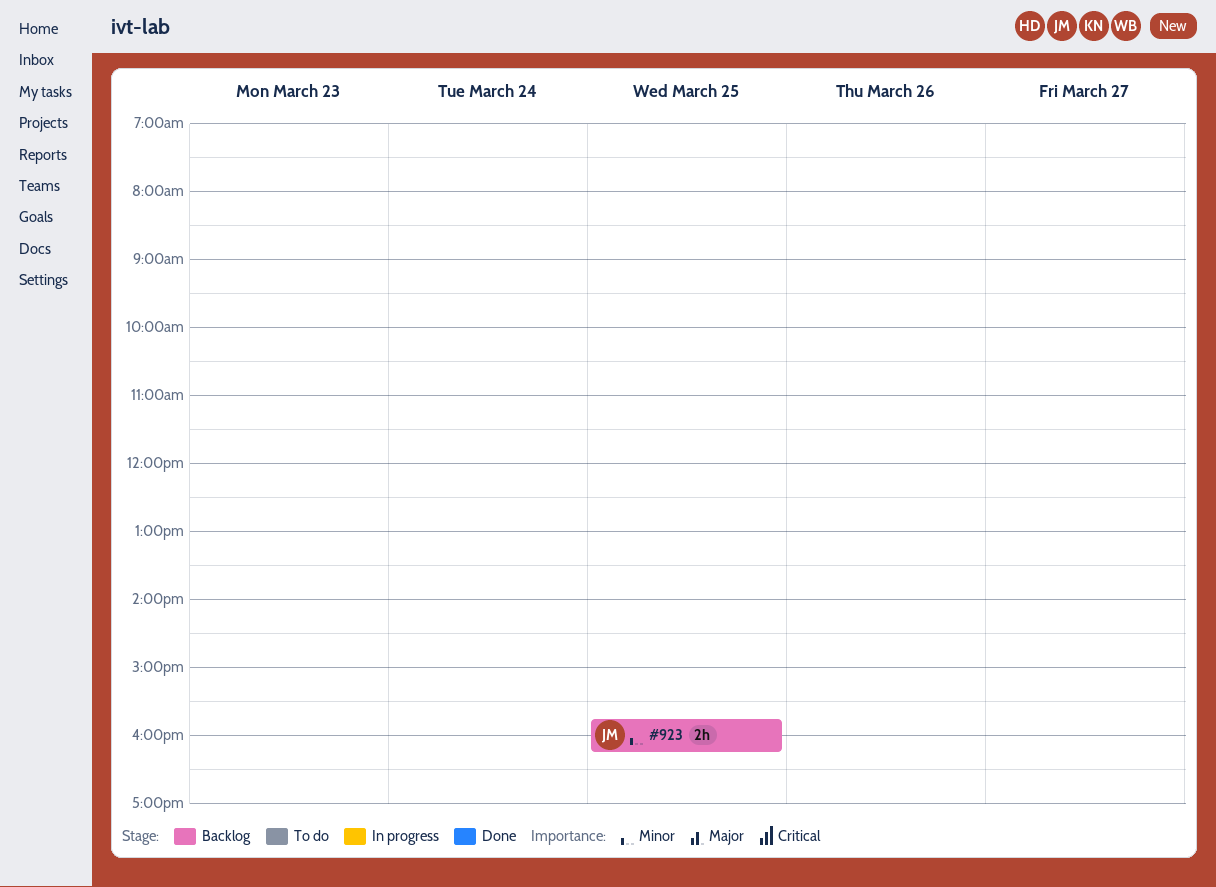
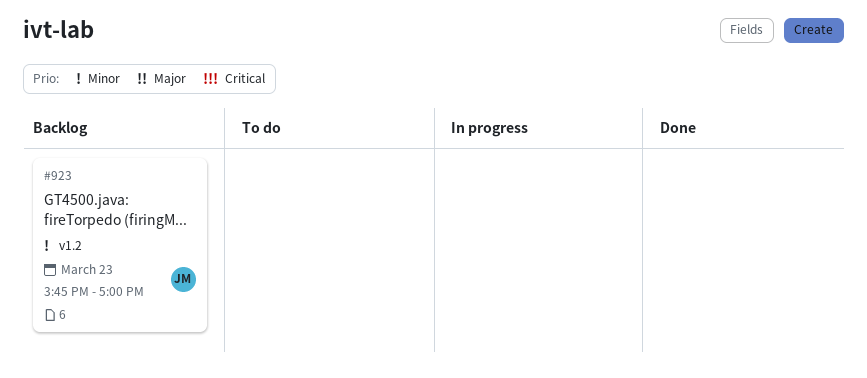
#923, day: Mar 25 -> Mar 23
#923, ends: 16:15 -> 17:00

